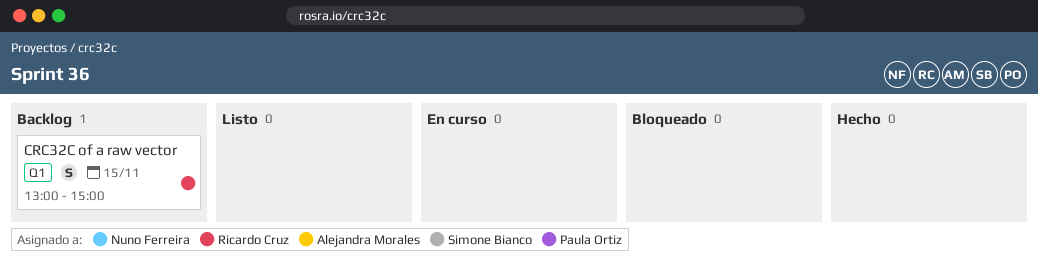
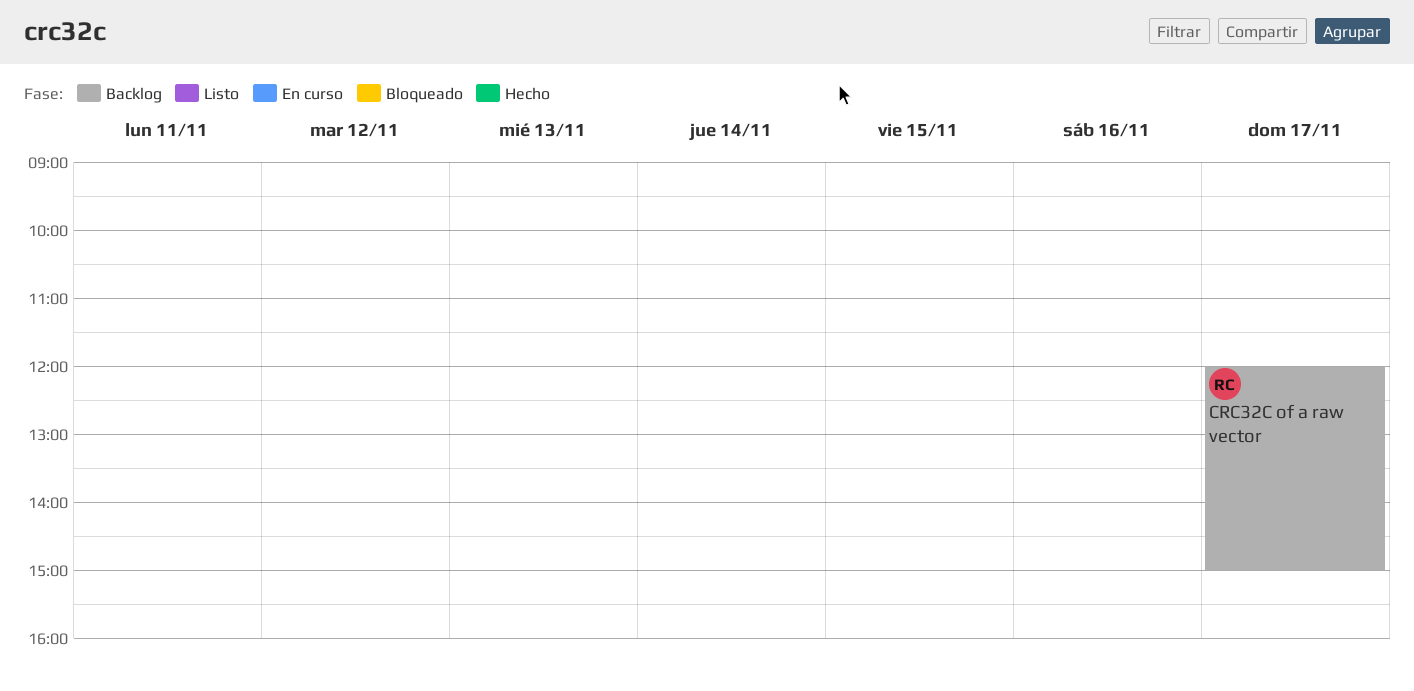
CRC32C of a raw vector, day: Nov 15 -> Nov 17
CRC32C of a raw vector, begins: 13:00 -> 12:00

